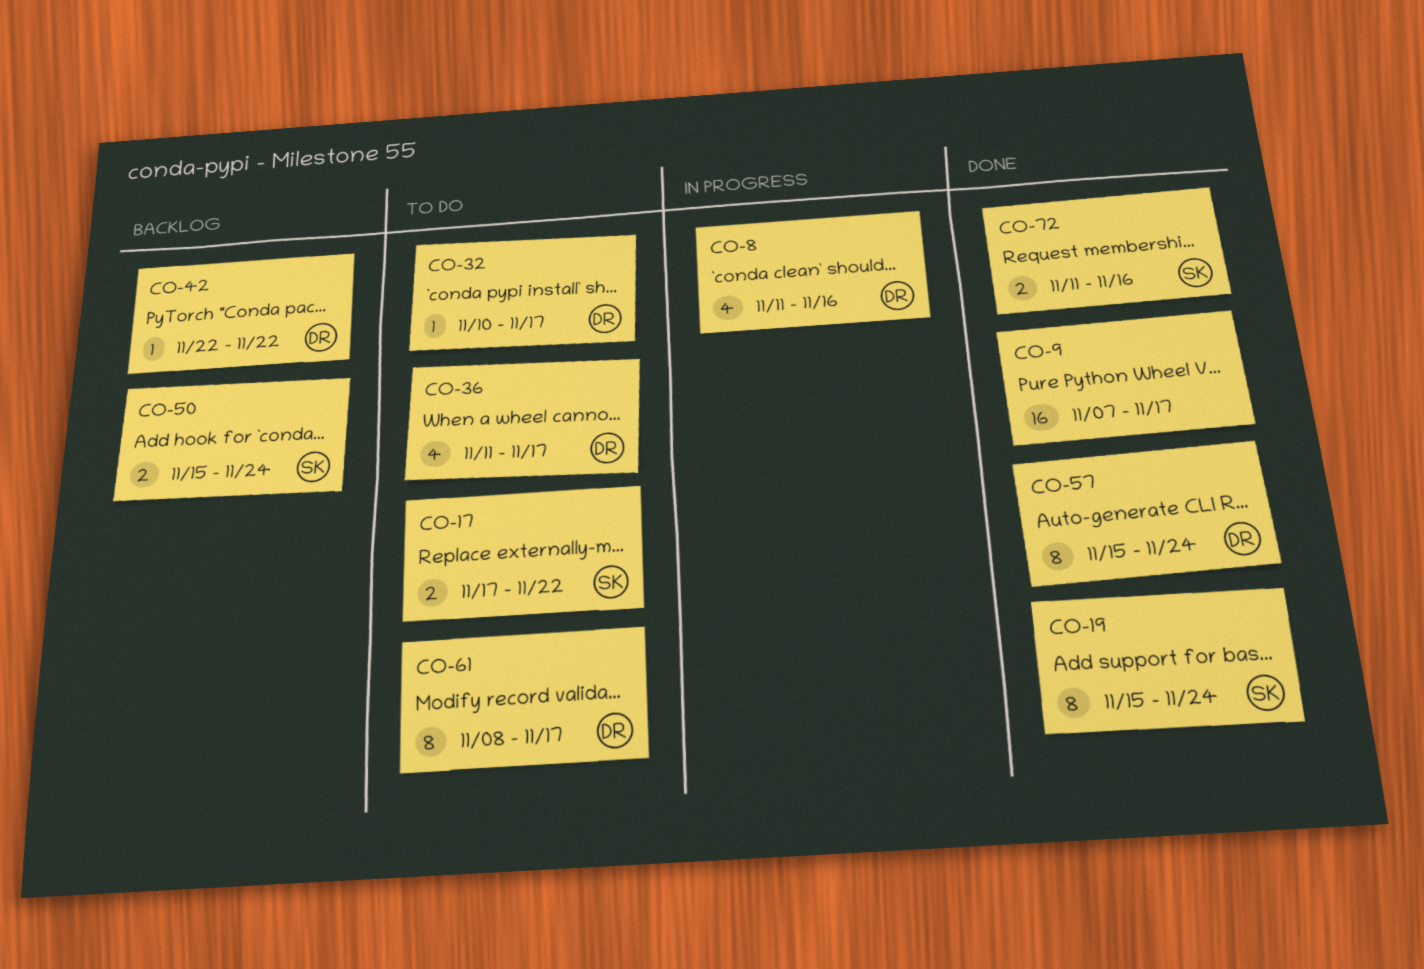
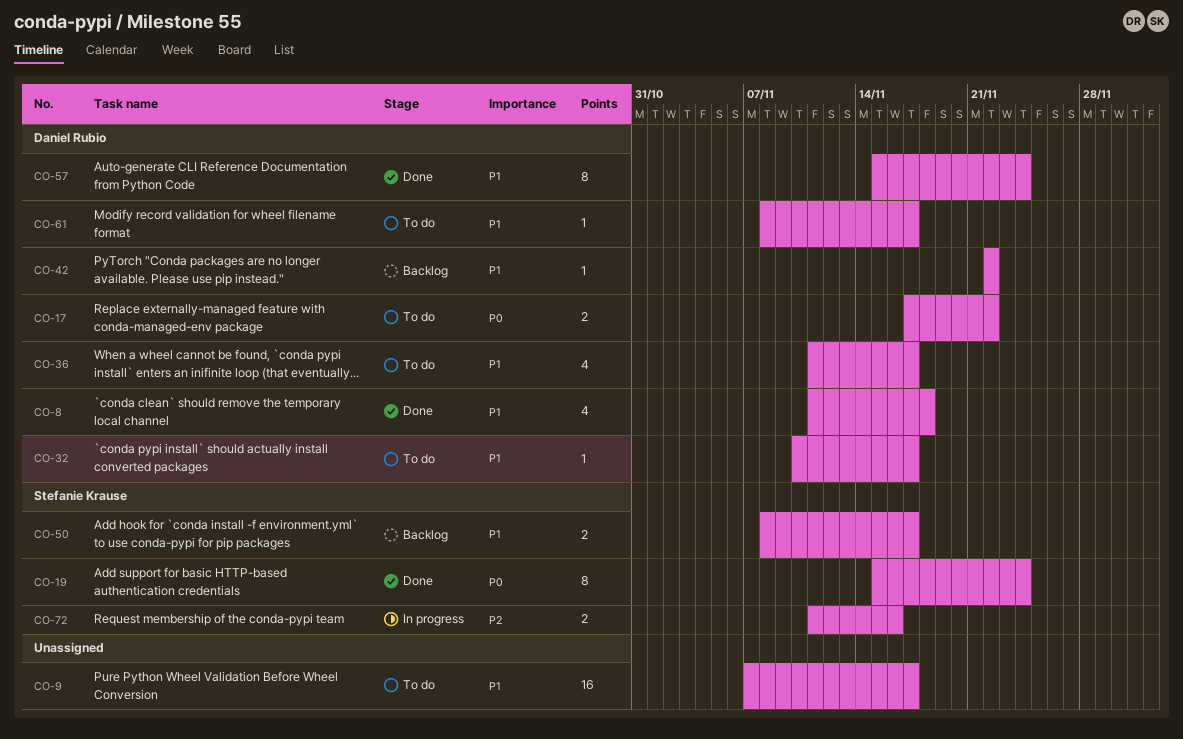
CO-8, status: In progress -> Done
CO-8, due: Nov 16 -> Nov 18
CO-9, status: Done -> To do
CO-17, owner: Stefanie Krause -> Daniel Rubio
CO-50, start: Nov 15 -> Nov 8
CO-50, due: Nov 24 -> Nov 17
CO-61, estimate: 8 -> 1
CO-72, status: Done -> In progress

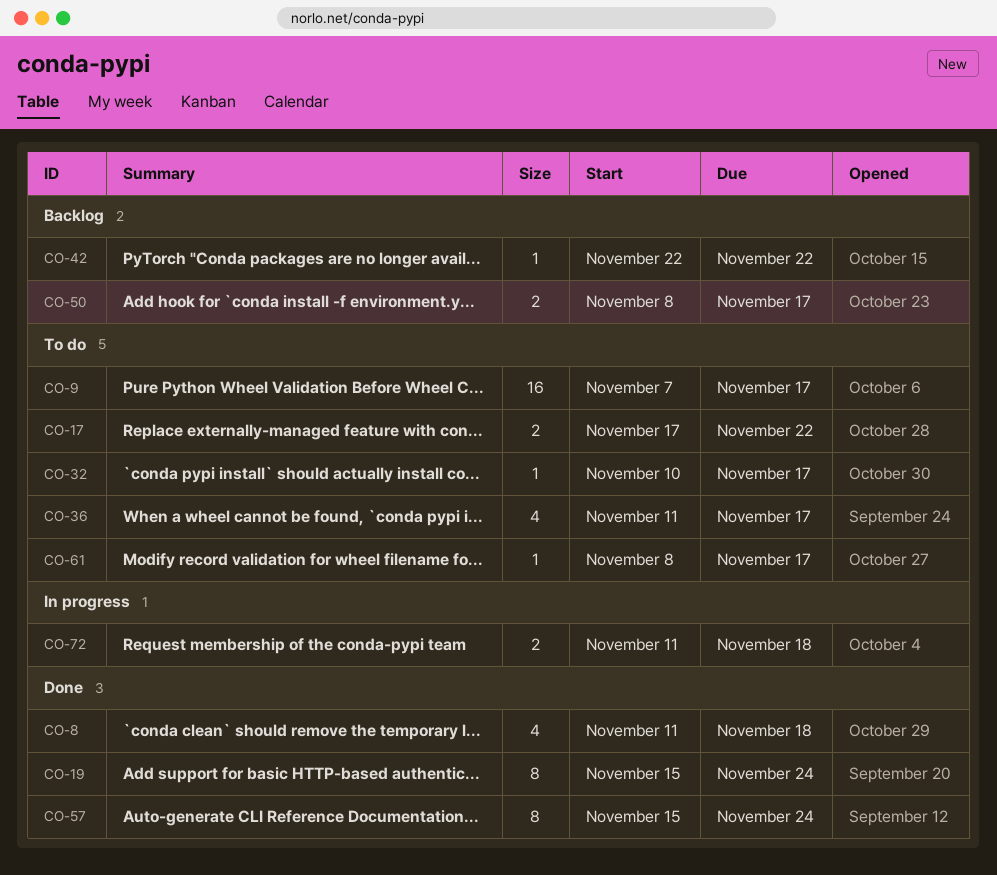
CO-72, due: Nov 16 -> Nov 18

